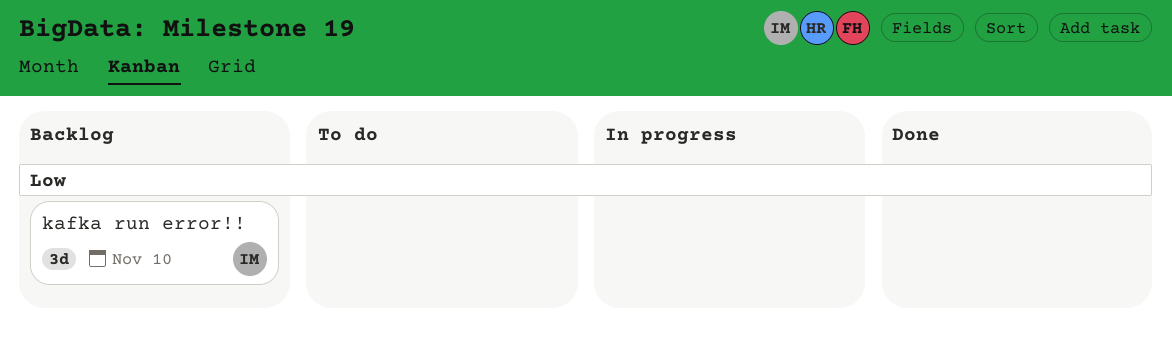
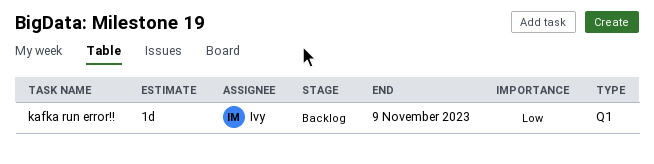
kafka run error!!, estimate: 3d -> 1d
kafka run error!!, due: Nov 10 -> Nov 9

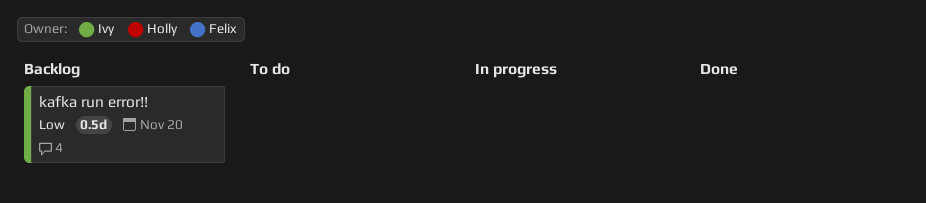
kafka run error!!, estimate: 1d -> 0.5d
kafka run error!!, due: Nov 9 -> Nov 20

